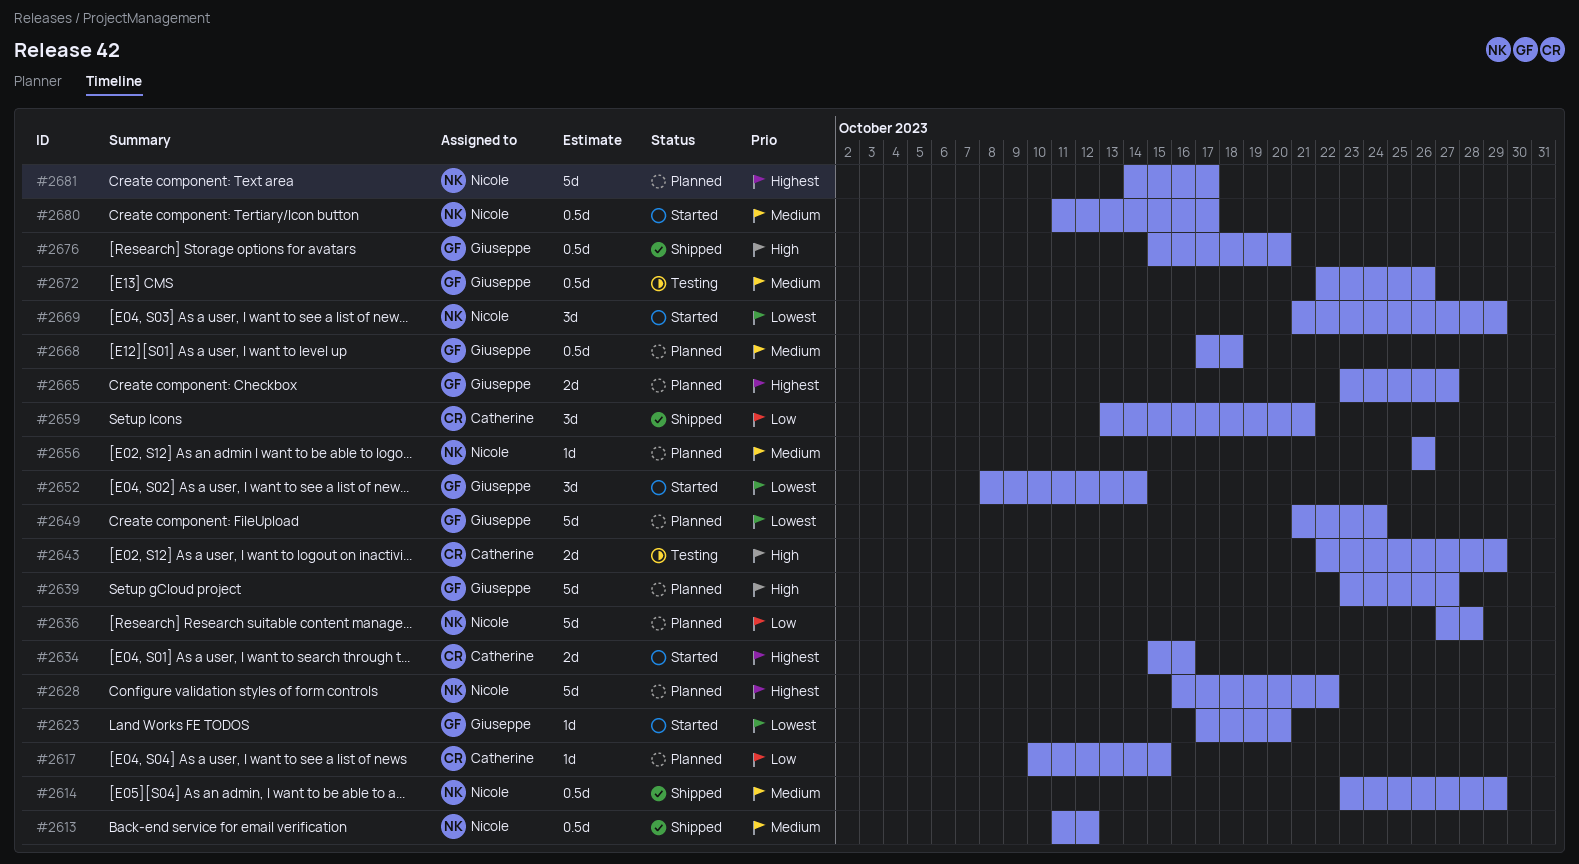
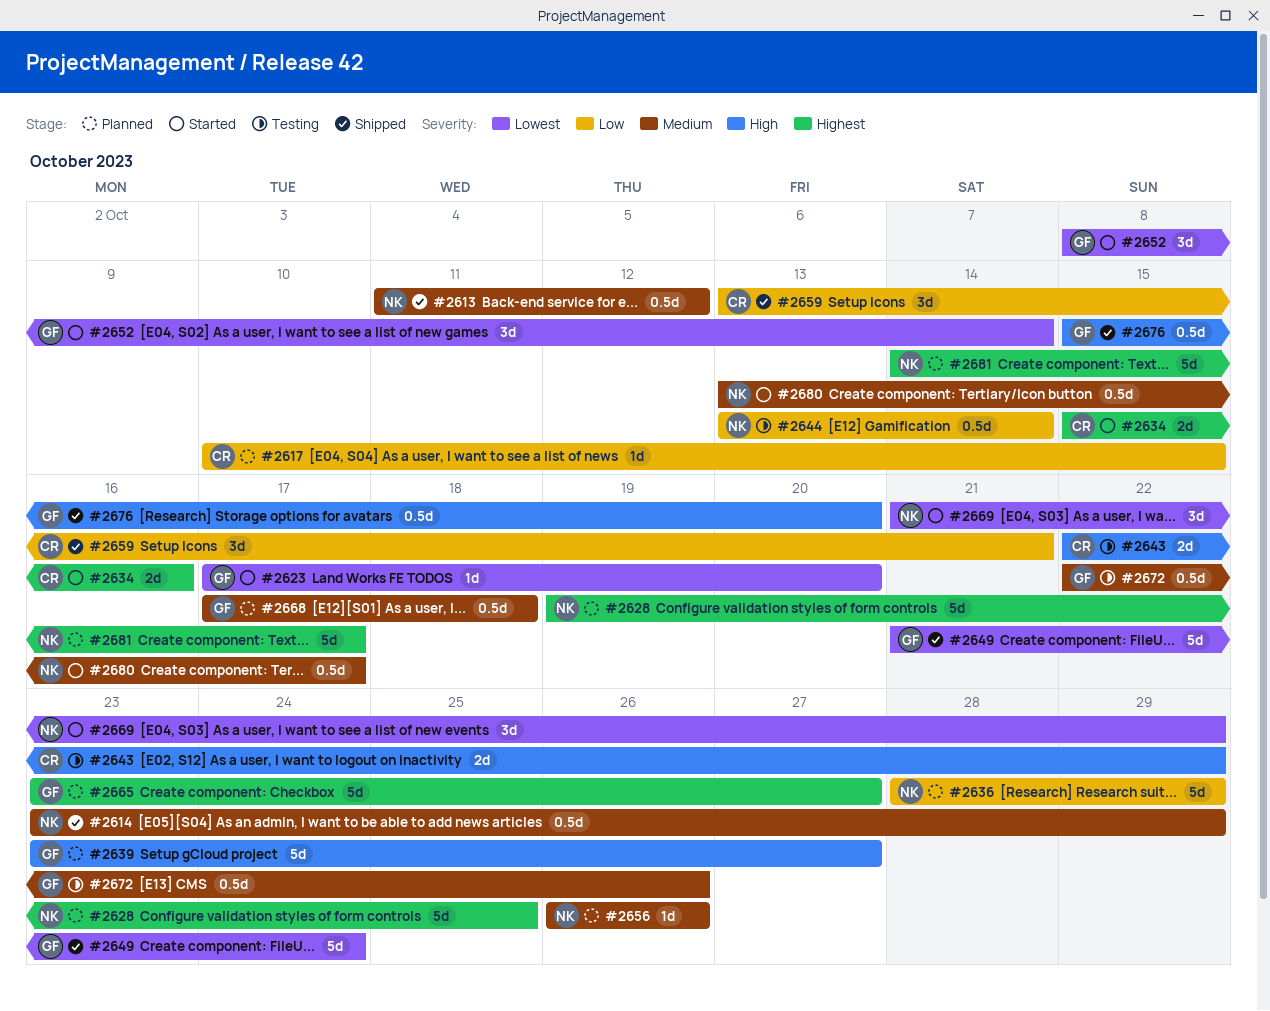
#2628, start: Oct 16 -> Oct 19
#2628, due: Oct 22 -> Oct 25
#2636, start: Oct 27 -> Oct 28
#2636, due: Oct 28 -> Oct 29
#2644: none -> present
#2649, status: Planned -> Shipped
#2665, estimate: 2d -> 5d
#2680, start: Oct 11 -> Oct 13

